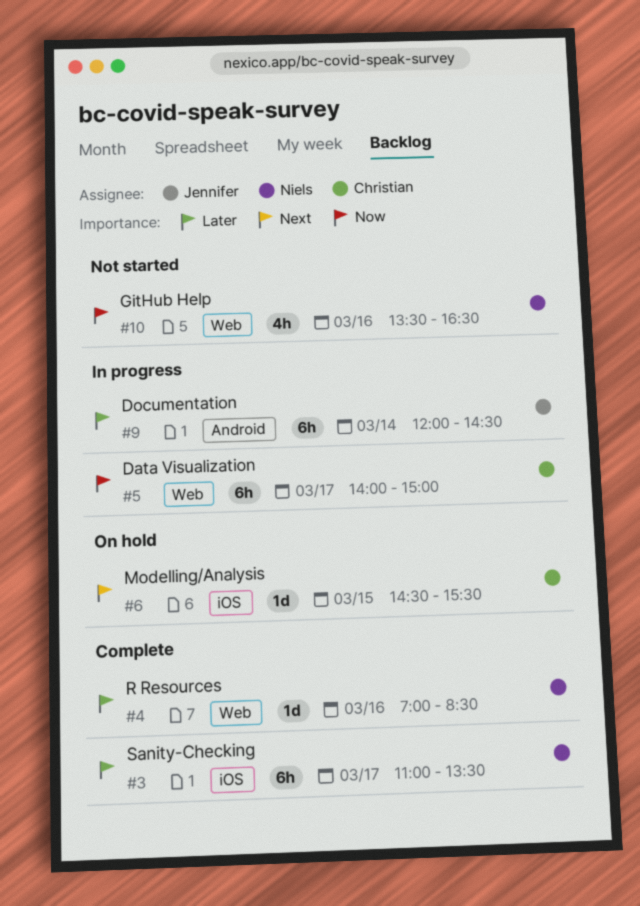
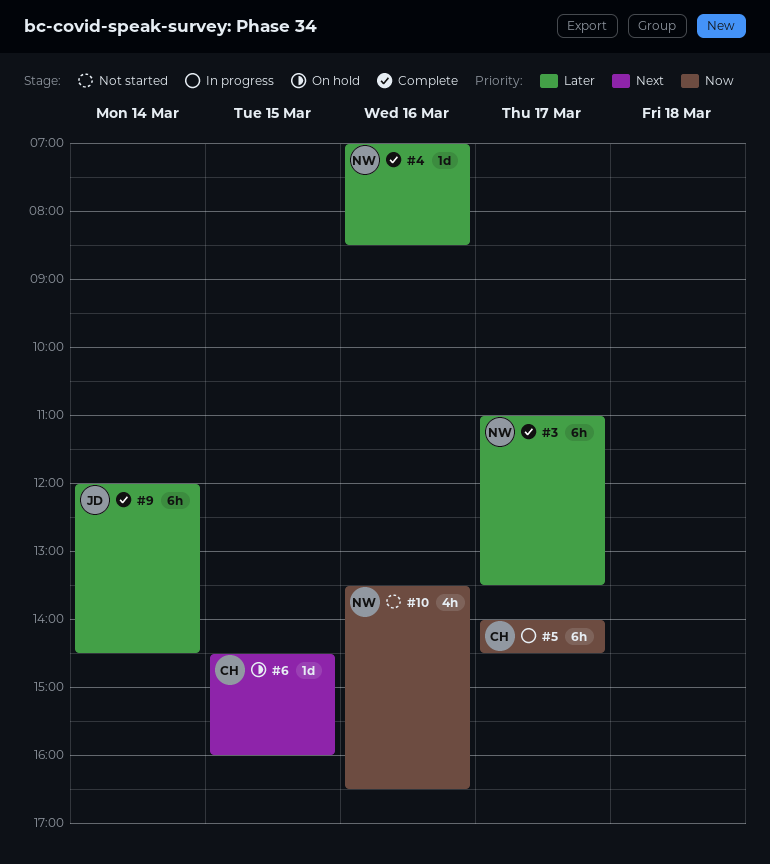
#5, ends: 15:00 -> 14:30
#6, ends: 15:30 -> 16:00
#9, status: In progress -> Complete

